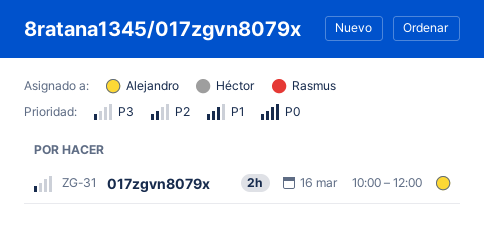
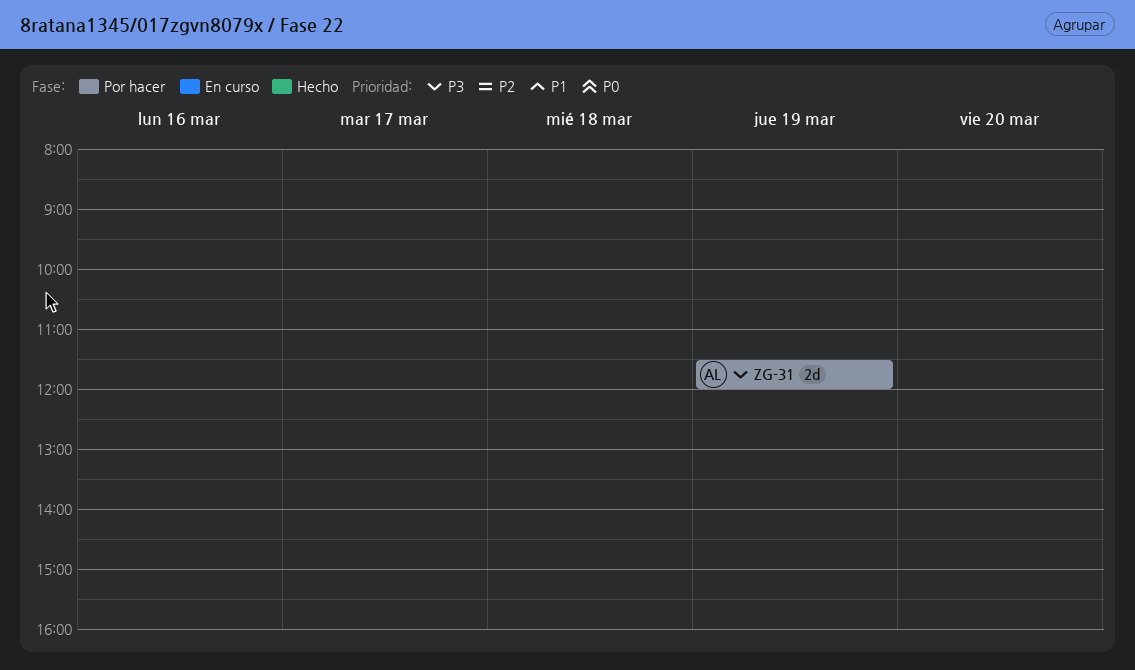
ZG-31, estimate: 2h -> 2d
ZG-31, day: Mar 16 -> Mar 19
ZG-31, begins: 10:00 -> 11:30

